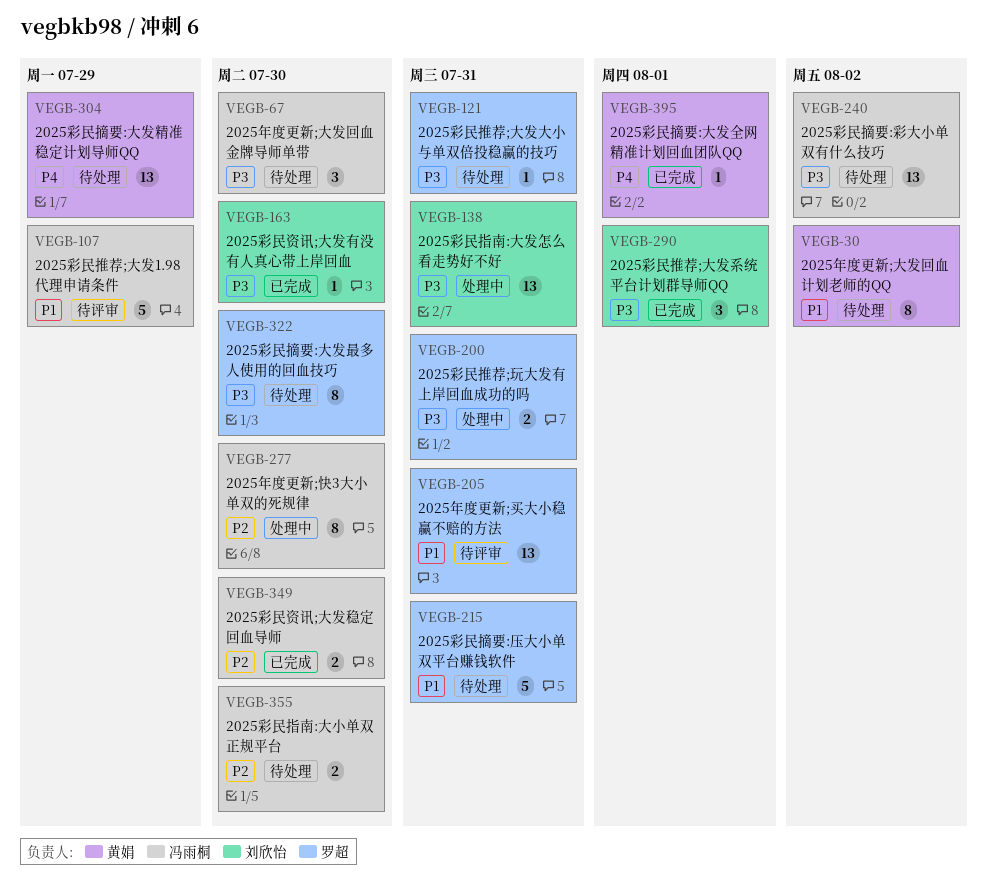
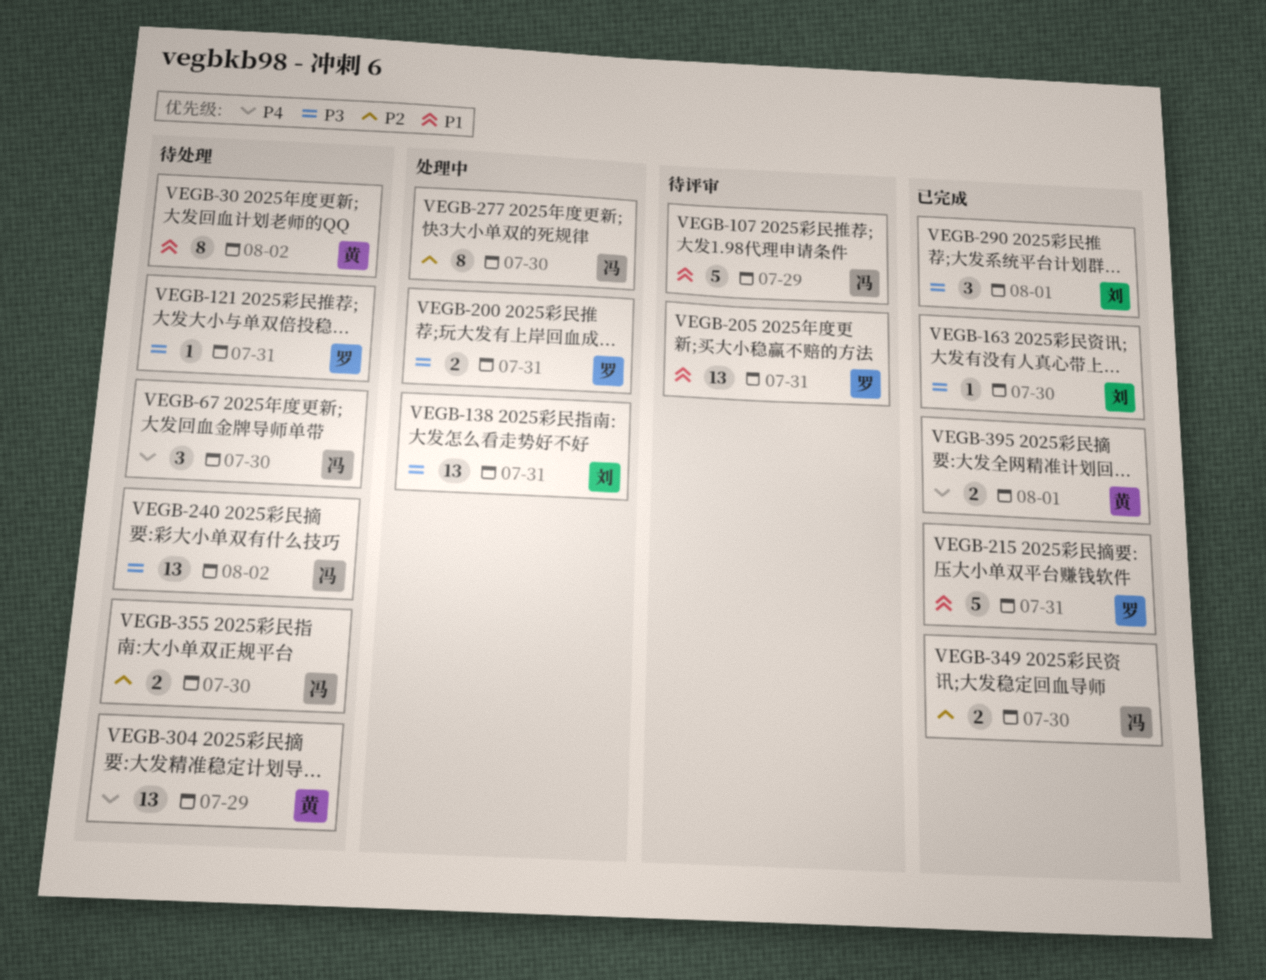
VEGB-67, priority: P3 -> P4
VEGB-215, status: 待处理 -> 已完成
VEGB-322: present -> none
VEGB-395, estimate: 1 -> 2

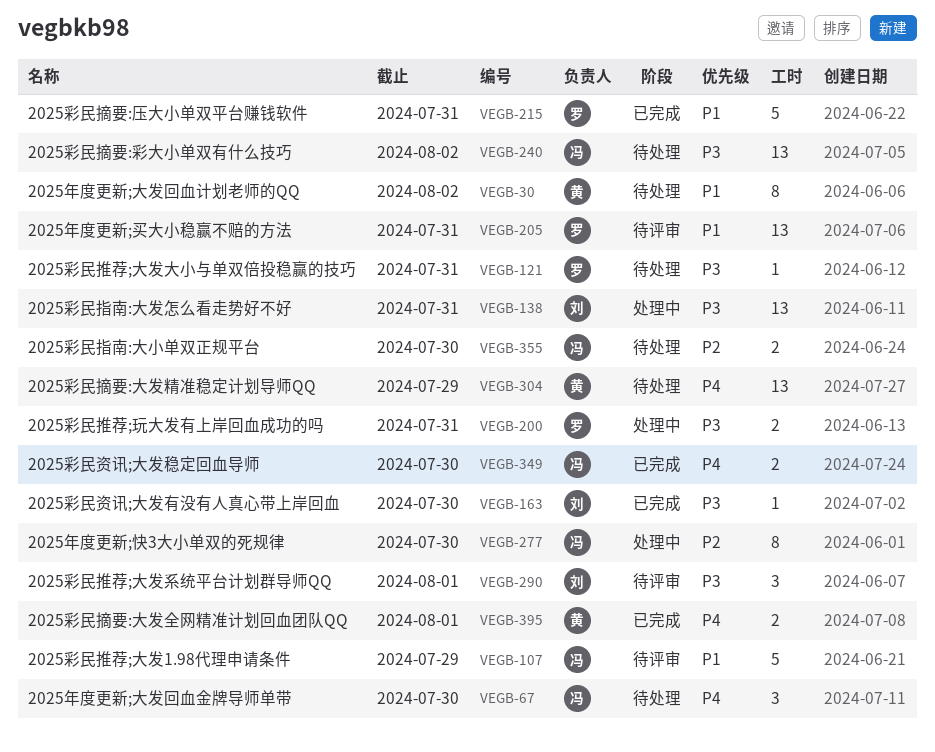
VEGB-290, status: 已完成 -> 待评审
VEGB-349, priority: P2 -> P4

